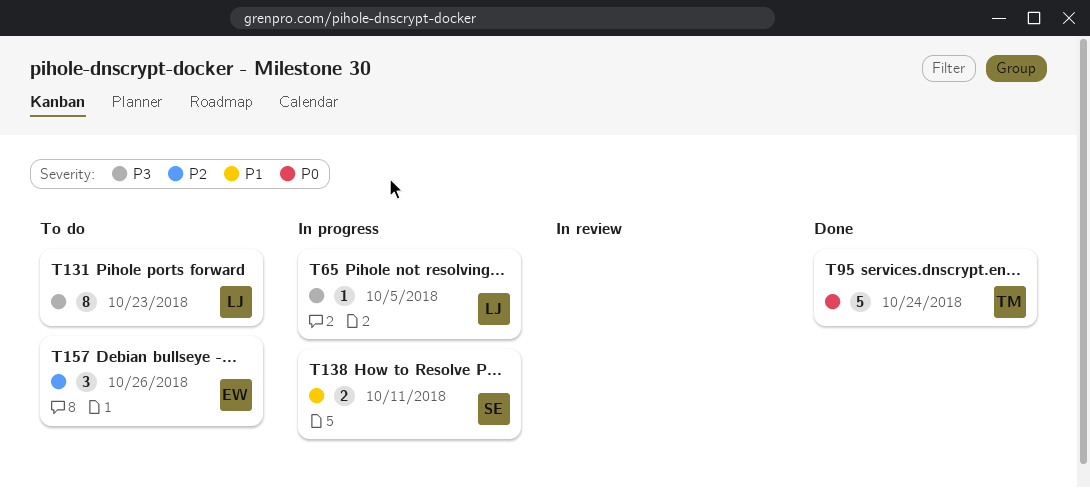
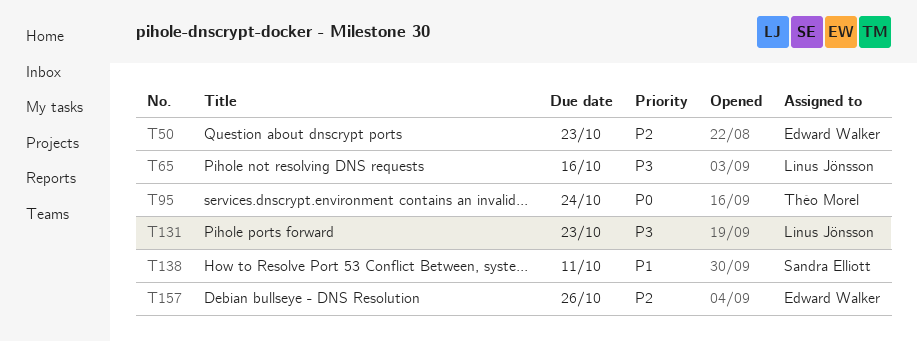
T50: none -> present
T65, due: Oct 5 -> Oct 16

